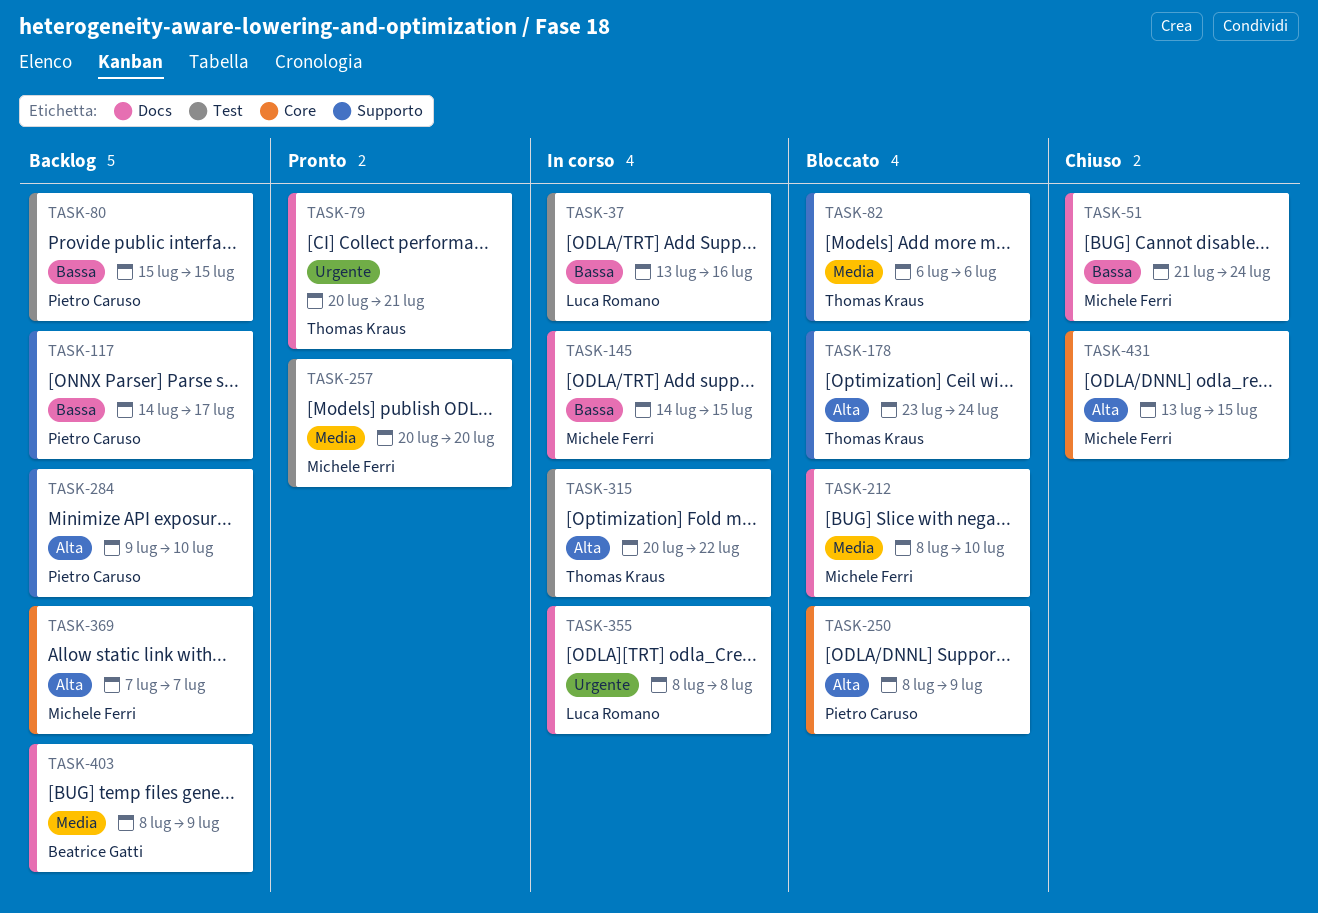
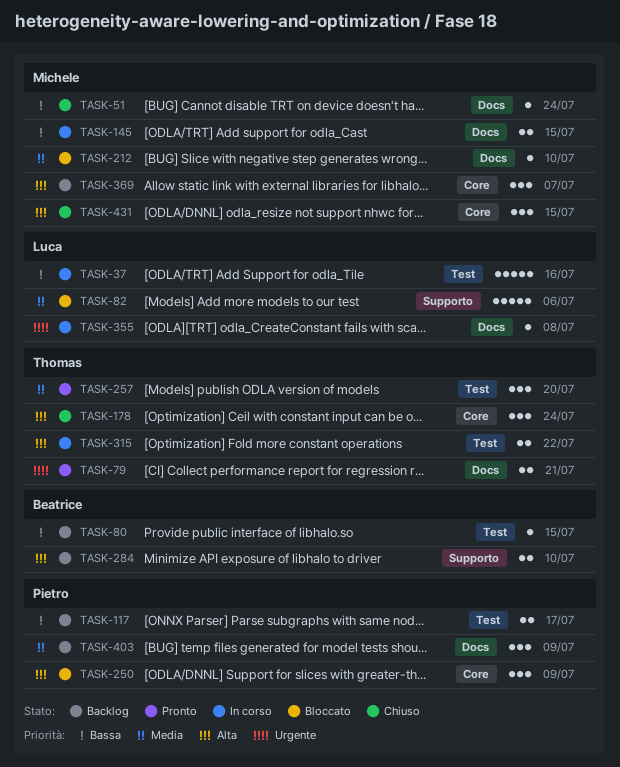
TASK-80, owner: Pietro Caruso -> Beatrice Gatti
TASK-82, owner: Thomas Kraus -> Luca Romano
TASK-117, label: Supporto -> Test
TASK-178, status: Bloccato -> Chiuso
TASK-178, label: Supporto -> Core
TASK-257, owner: Michele Ferri -> Thomas Kraus
TASK-284, owner: Pietro Caruso -> Beatrice Gatti
TASK-403, owner: Beatrice Gatti -> Pietro Caruso

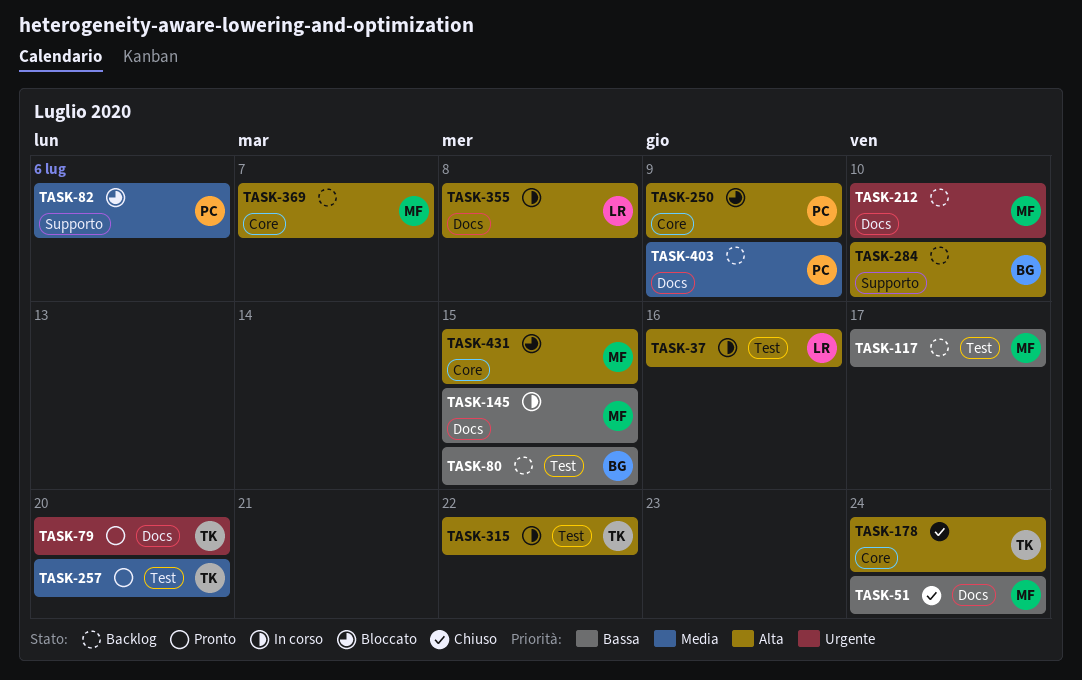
TASK-37, priority: Bassa -> Alta
TASK-79, due: Jul 21 -> Jul 20
TASK-82, owner: Luca -> Pietro
TASK-117, owner: Pietro -> Michele
TASK-212, status: Bloccato -> Backlog
TASK-212, priority: Media -> Urgente
TASK-355, priority: Urgente -> Alta
TASK-431, status: Chiuso -> Bloccato

